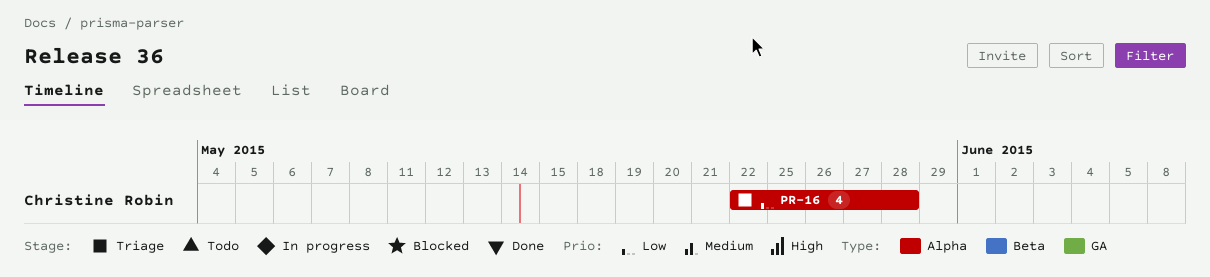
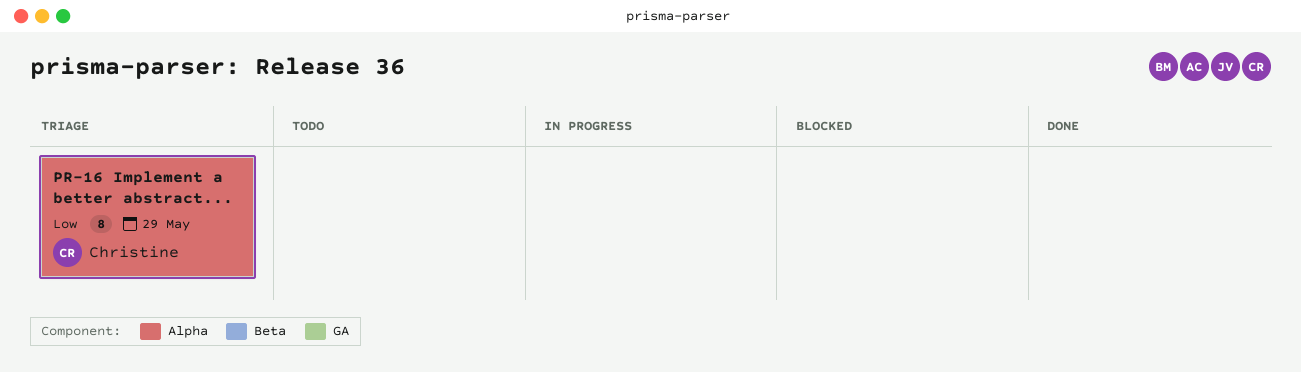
PR-16, estimate: 4 -> 8
PR-16, due: May 28 -> May 29

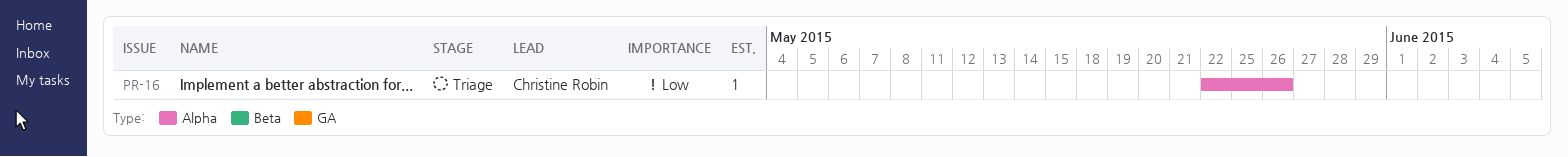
PR-16, estimate: 8 -> 1
PR-16, due: May 29 -> May 26

